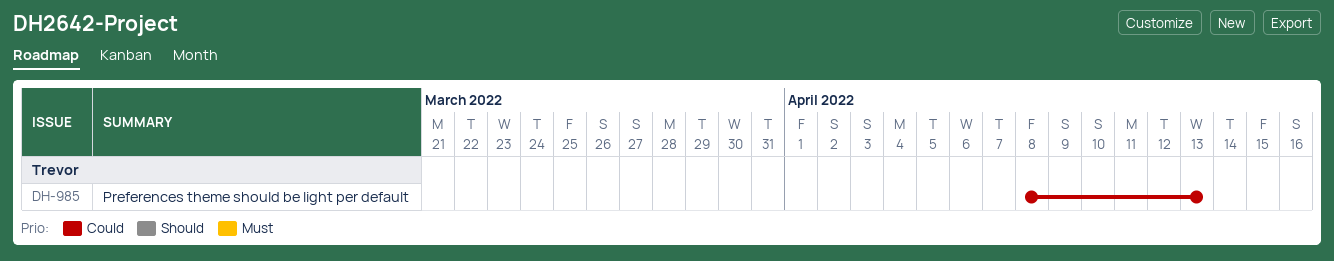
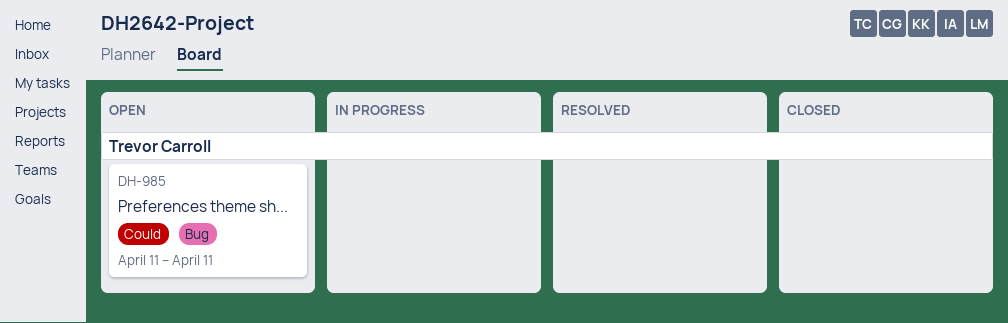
DH-985, start: Apr 8 -> Apr 11
DH-985, due: Apr 13 -> Apr 11

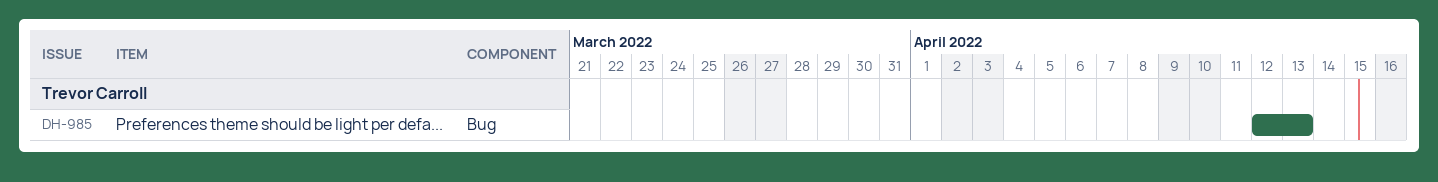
DH-985, start: Apr 11 -> Apr 12
DH-985, due: Apr 11 -> Apr 13

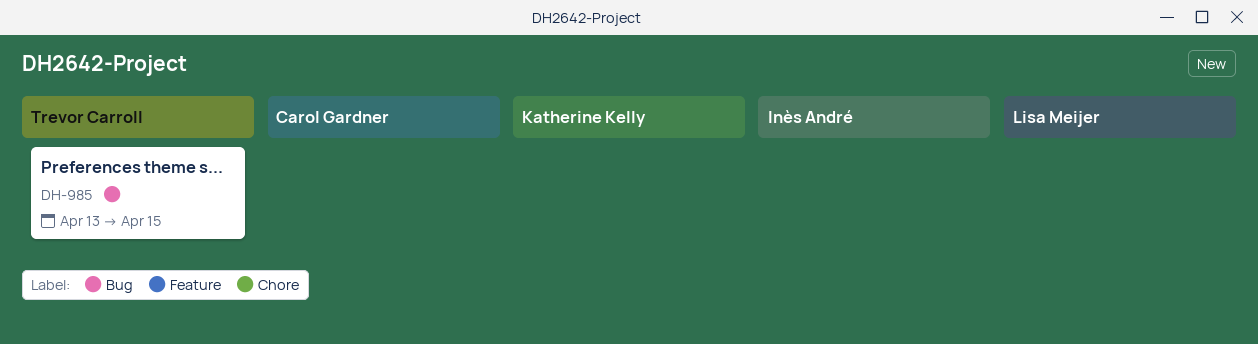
DH-985, start: Apr 12 -> Apr 13
DH-985, due: Apr 13 -> Apr 15

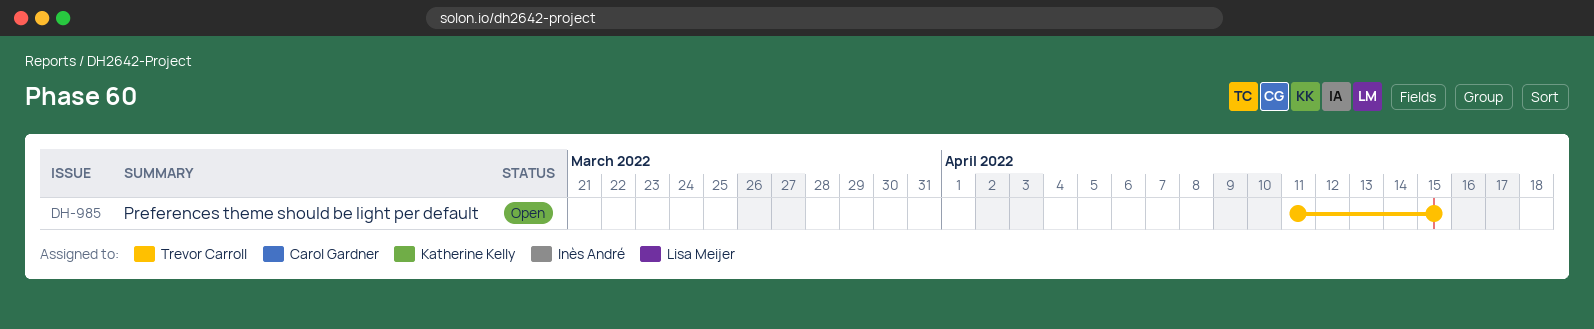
DH-985, start: Apr 13 -> Apr 11

